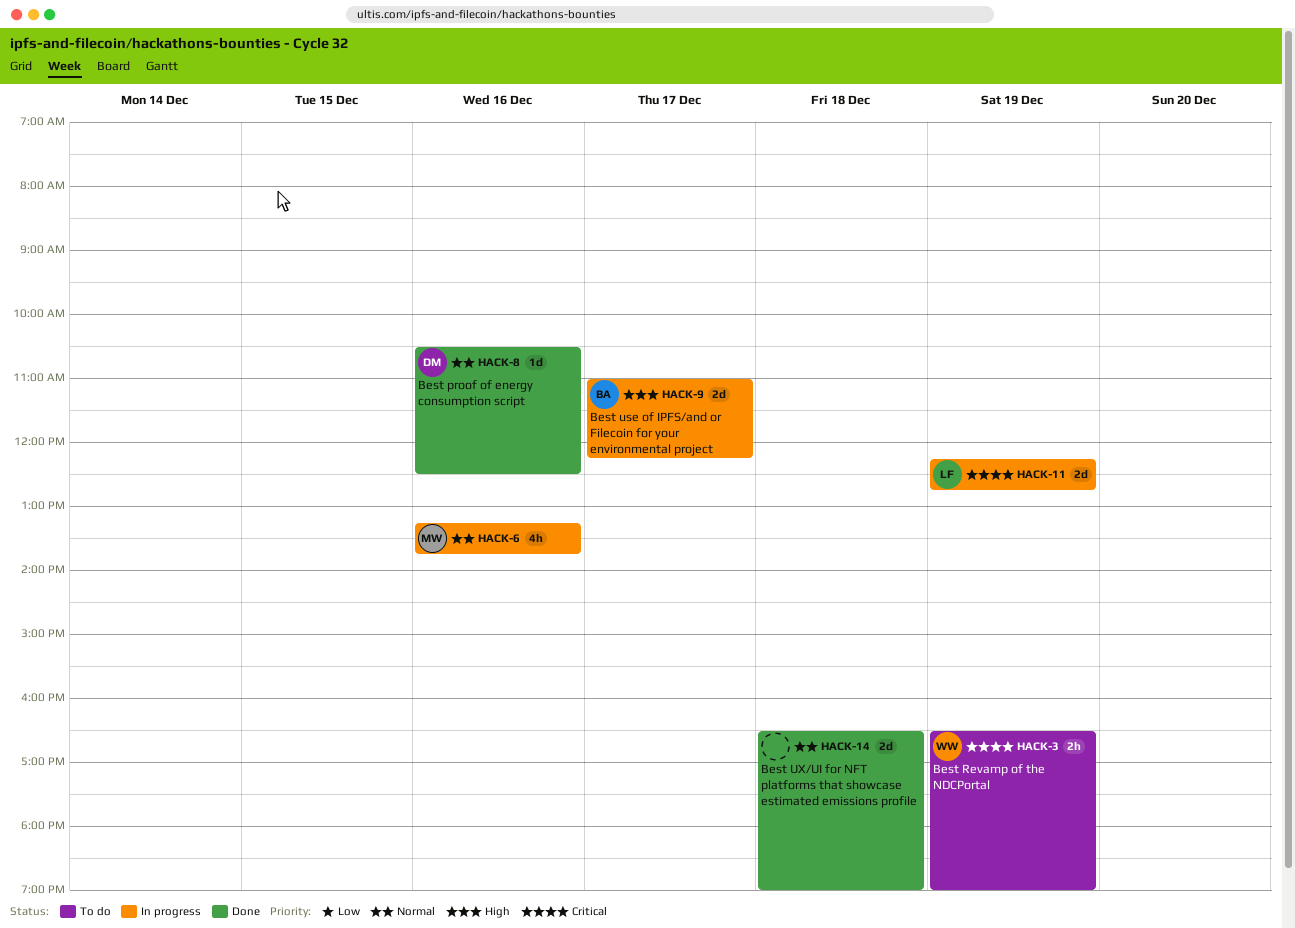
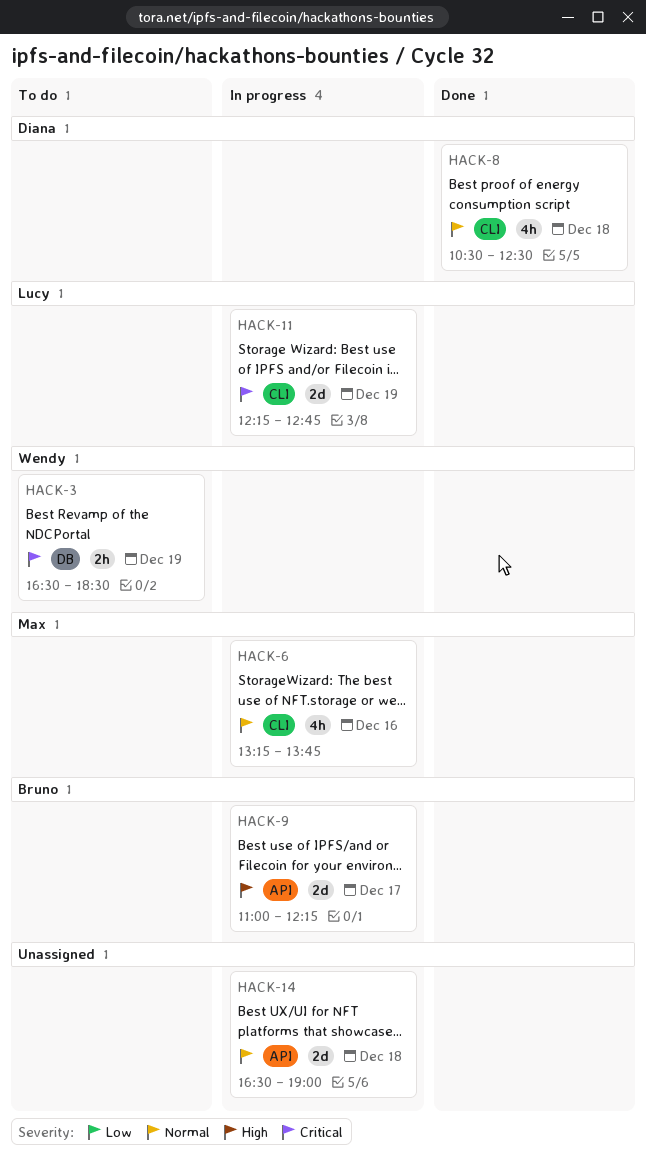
HACK-3, ends: 19:00 -> 18:30
HACK-8, estimate: 1d -> 4h
HACK-8, day: Dec 16 -> Dec 18
HACK-14, status: Done -> In progress

